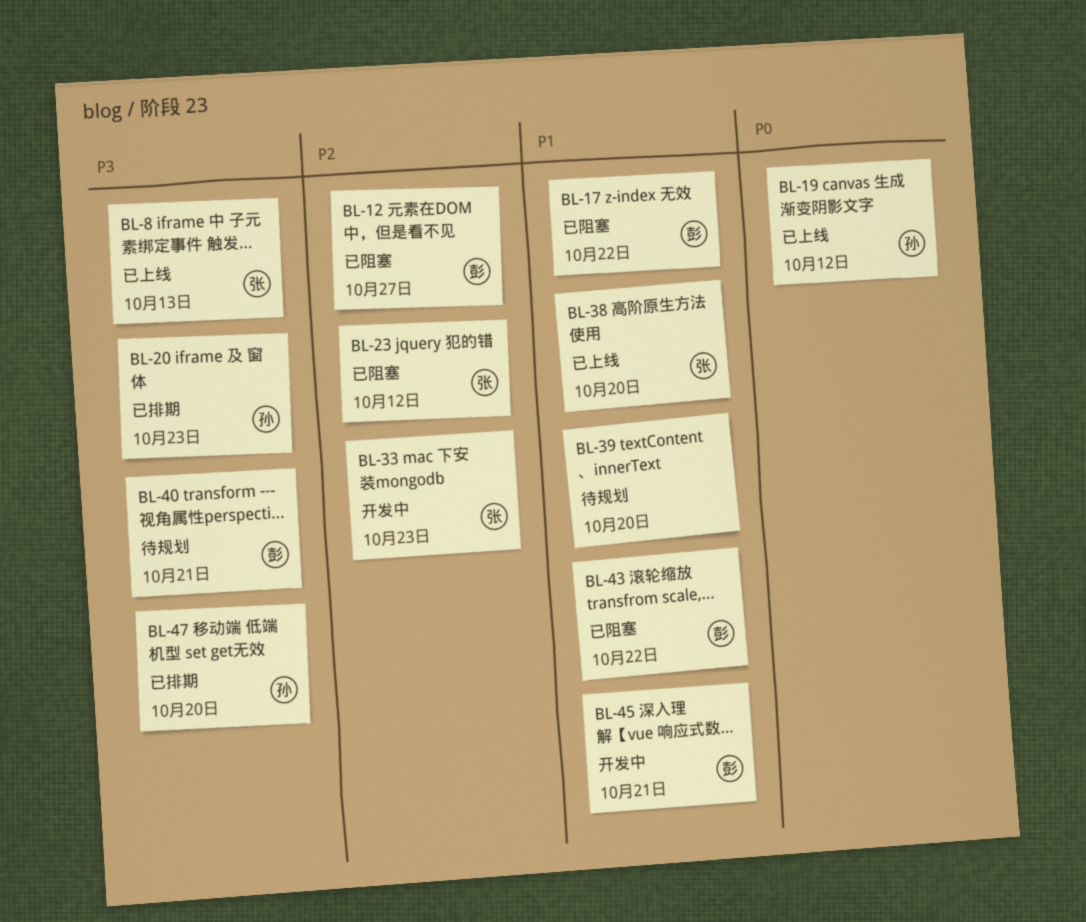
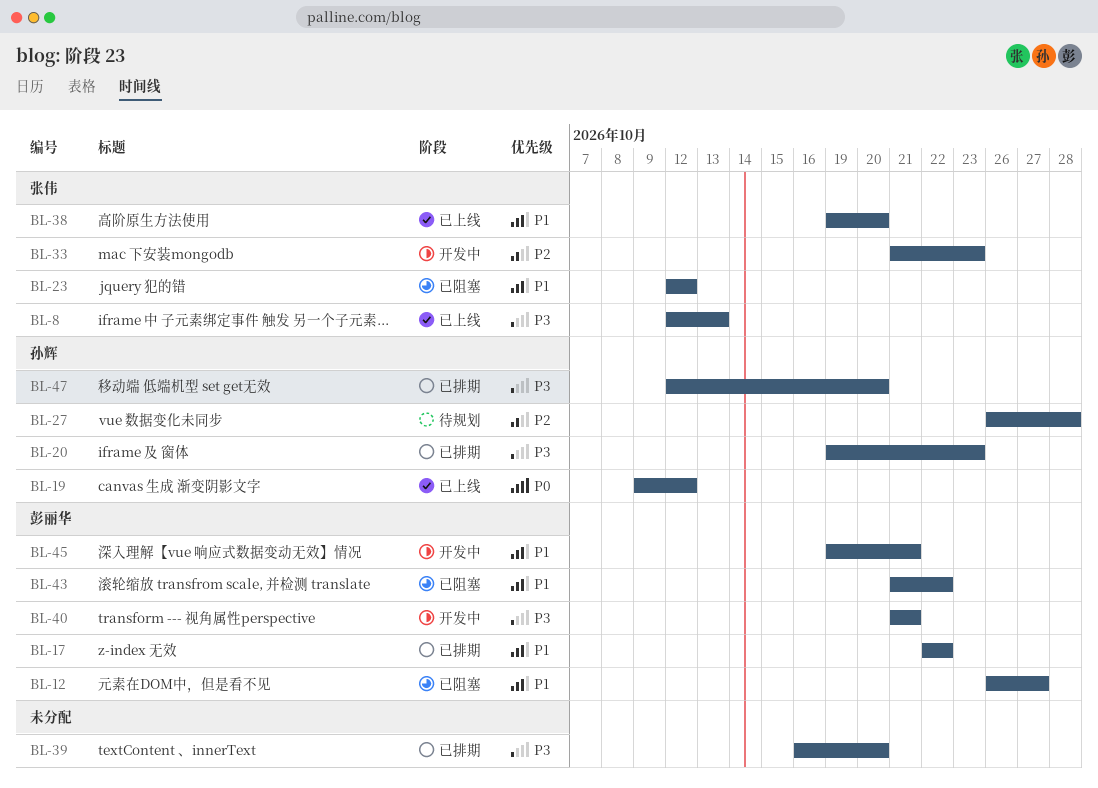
BL-12, priority: P2 -> P1
BL-17, status: 已阻塞 -> 已排期
BL-23, priority: P2 -> P1
BL-27: none -> present
BL-39, status: 待规划 -> 已排期
BL-39, priority: P1 -> P3
BL-40, status: 待规划 -> 开发中

